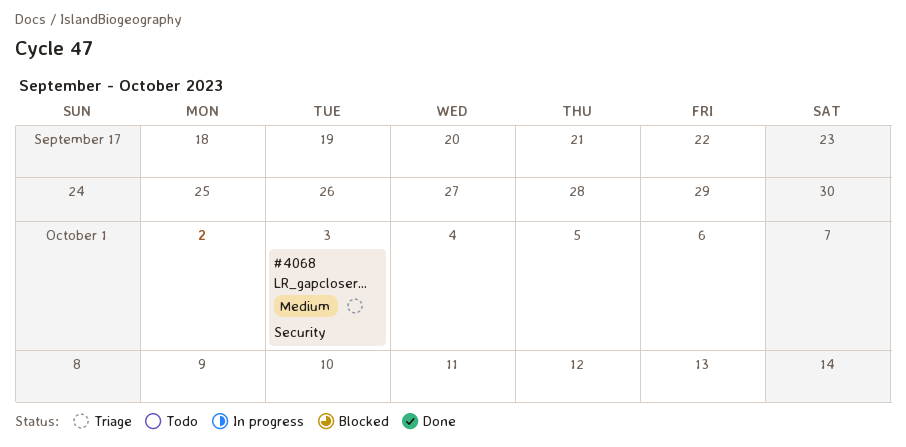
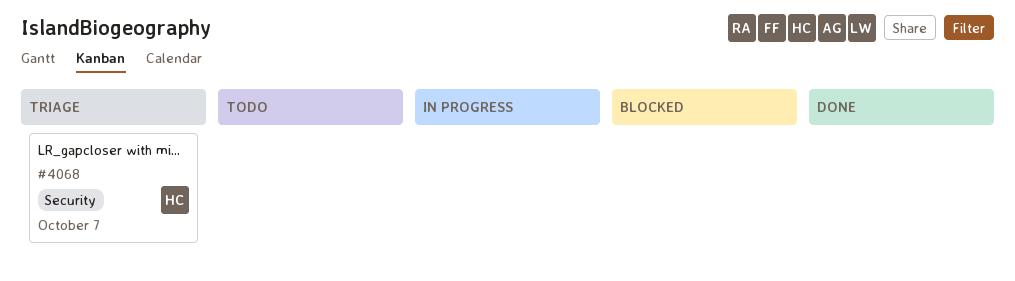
#4068, due: Oct 3 -> Oct 7

